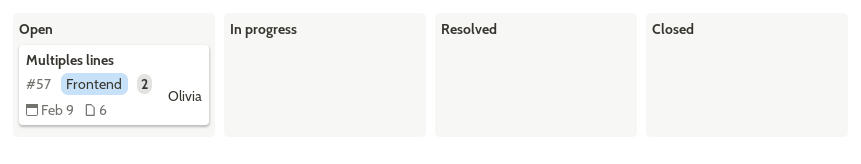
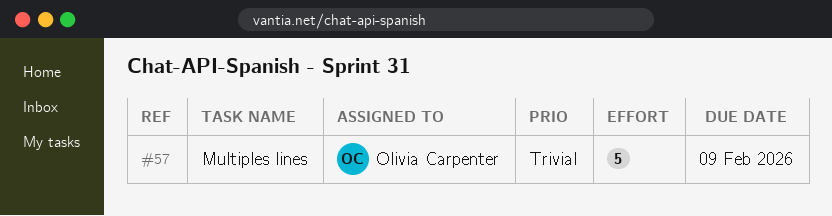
#57, estimate: 2 -> 5

